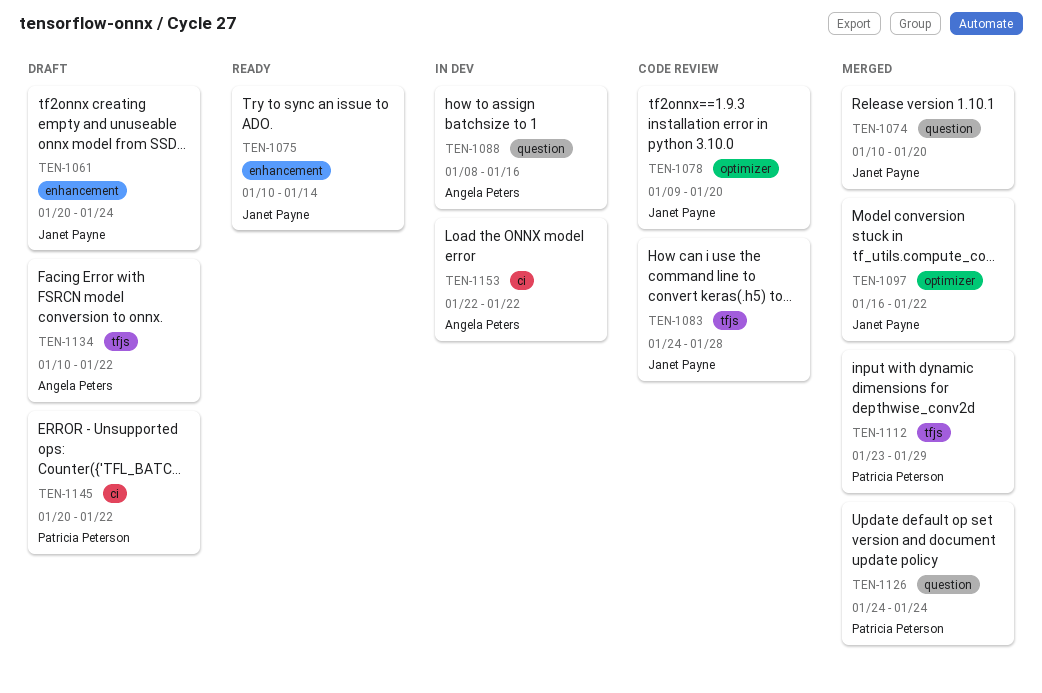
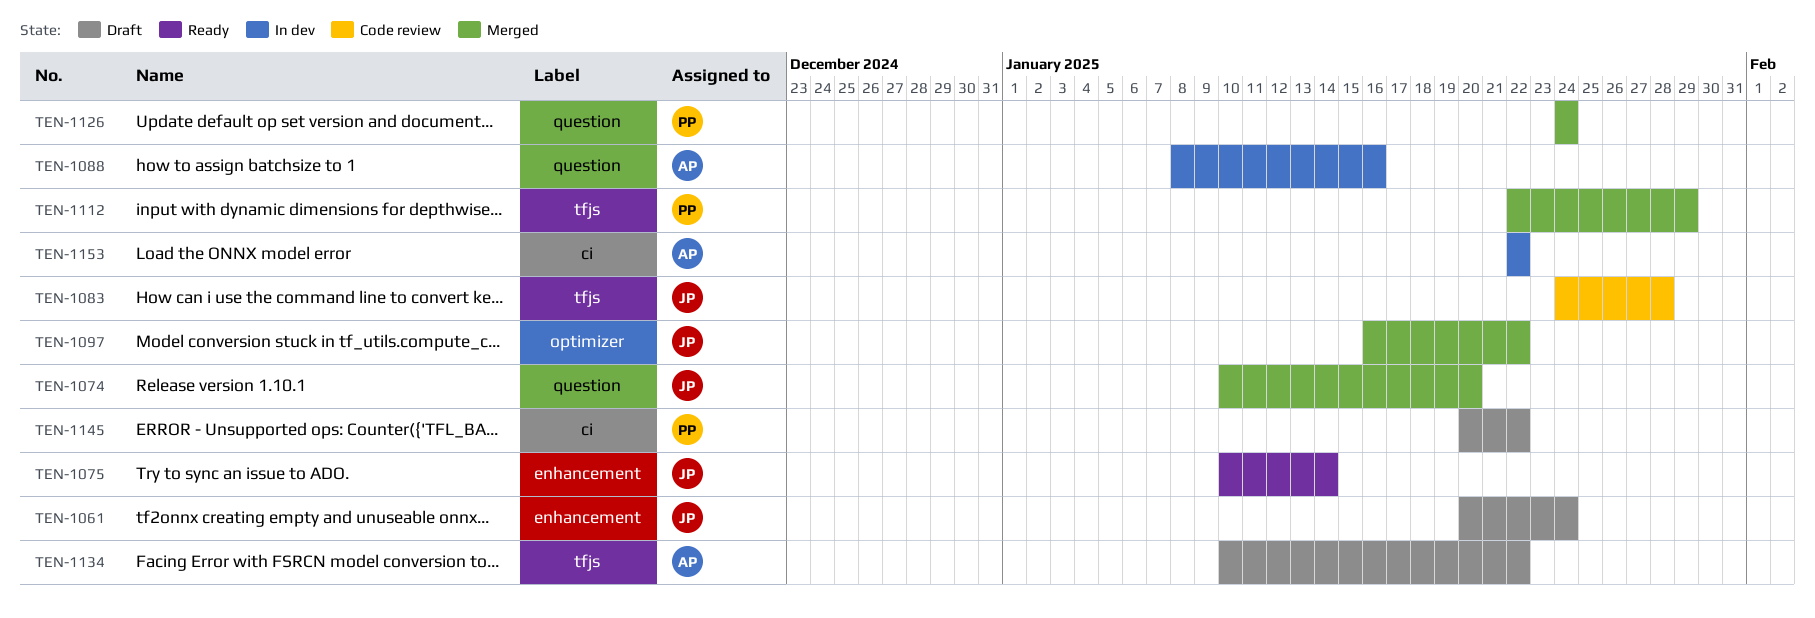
TEN-1078: present -> none
TEN-1112, start: Jan 23 -> Jan 22

